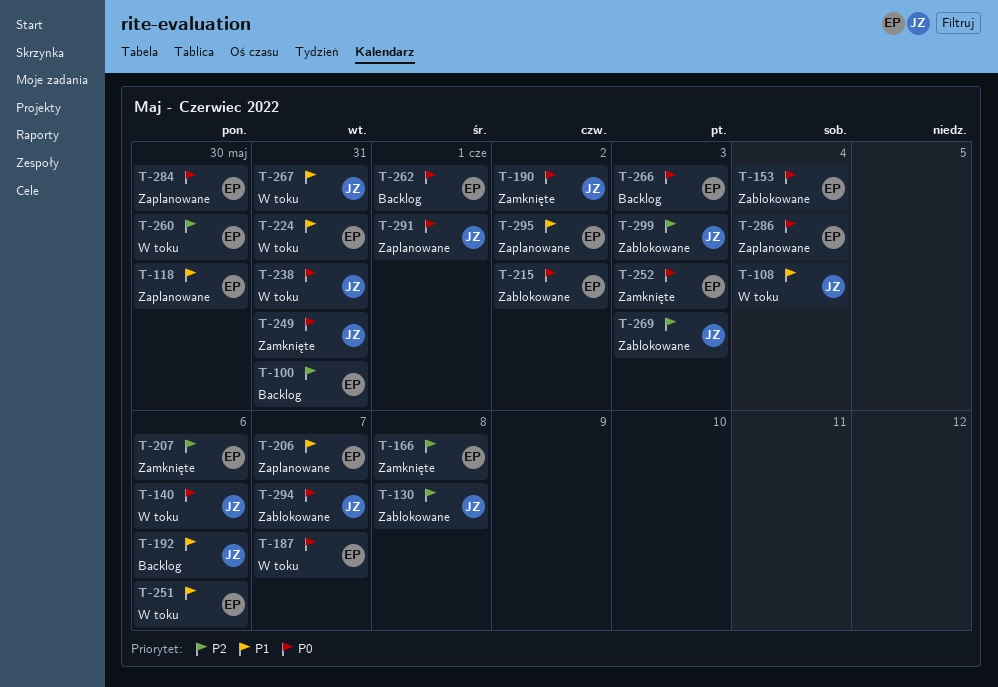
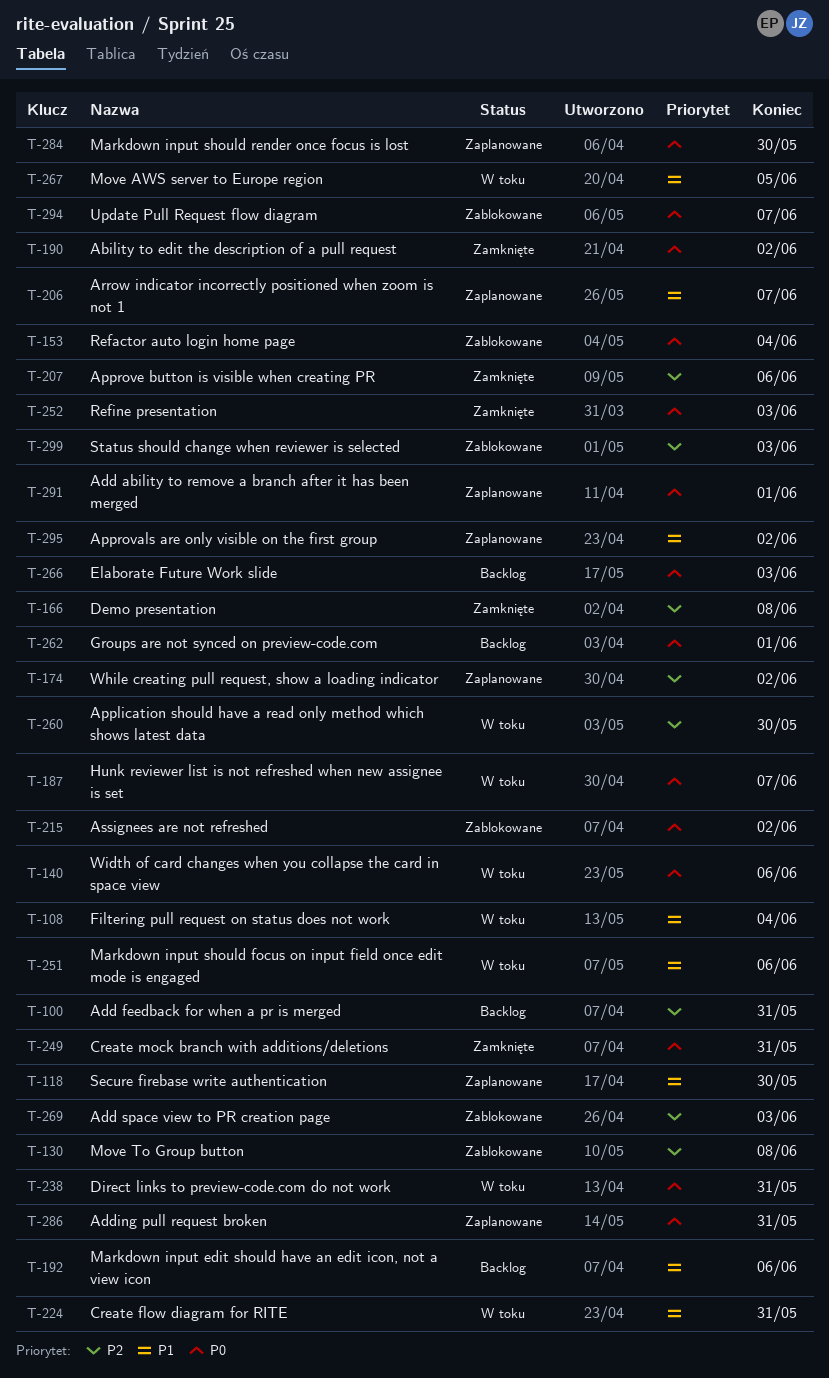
T-174: none -> present
T-267, due: May 31 -> Jun 5
T-286, due: Jun 4 -> May 31

